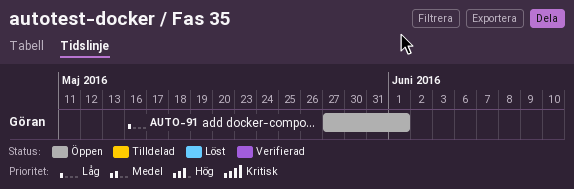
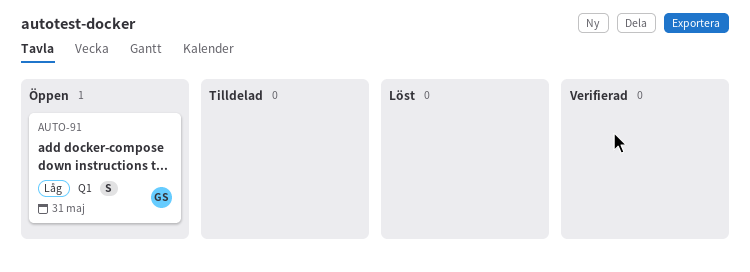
AUTO-91, due: Jun 1 -> May 31

